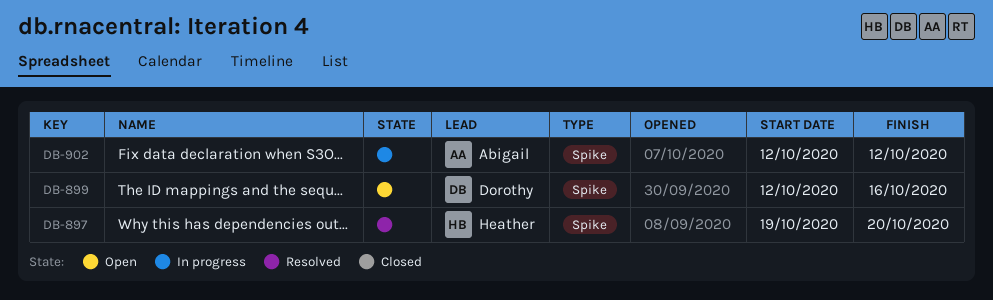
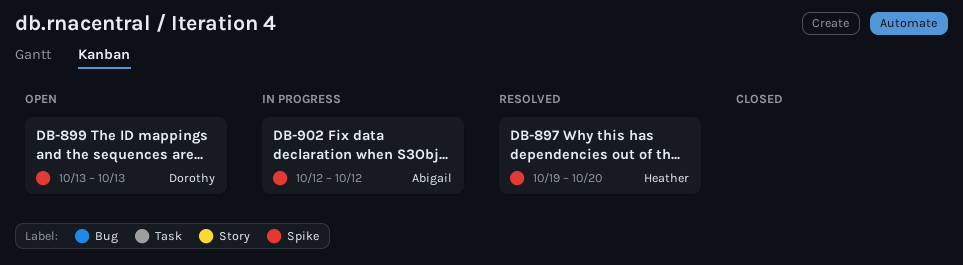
DB-899, start: Oct 12 -> Oct 13
DB-899, due: Oct 16 -> Oct 13

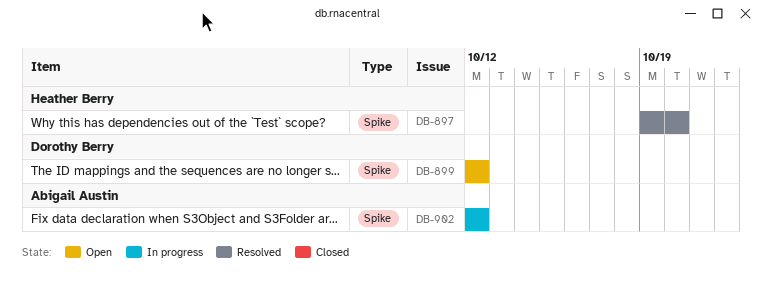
DB-899, start: Oct 13 -> Oct 12
DB-899, due: Oct 13 -> Oct 12

